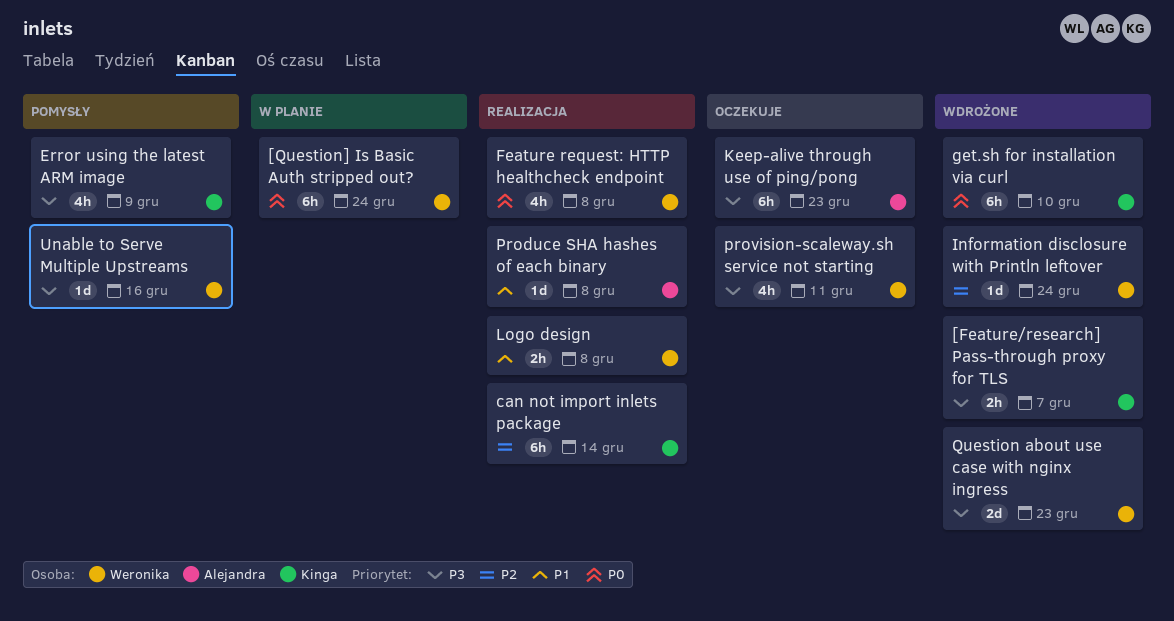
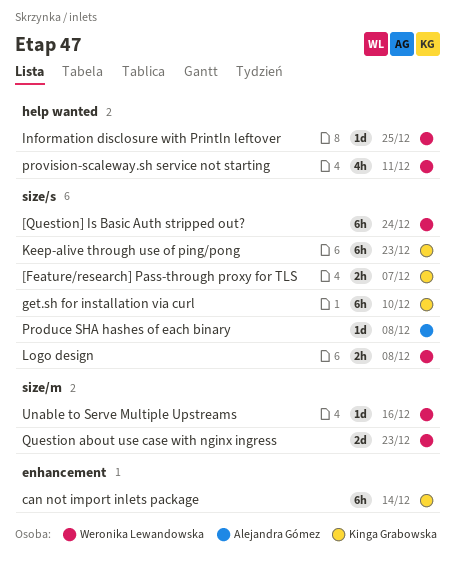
Error using the latest ARM image: present -> none
Feature request: HTTP healthcheck endpoint: present -> none
Information disclosure with Println leftover, due: Dec 24 -> Dec 25
Keep-alive through use of ping/pong, owner: Alejandra Gómez -> Kinga Grabowska

